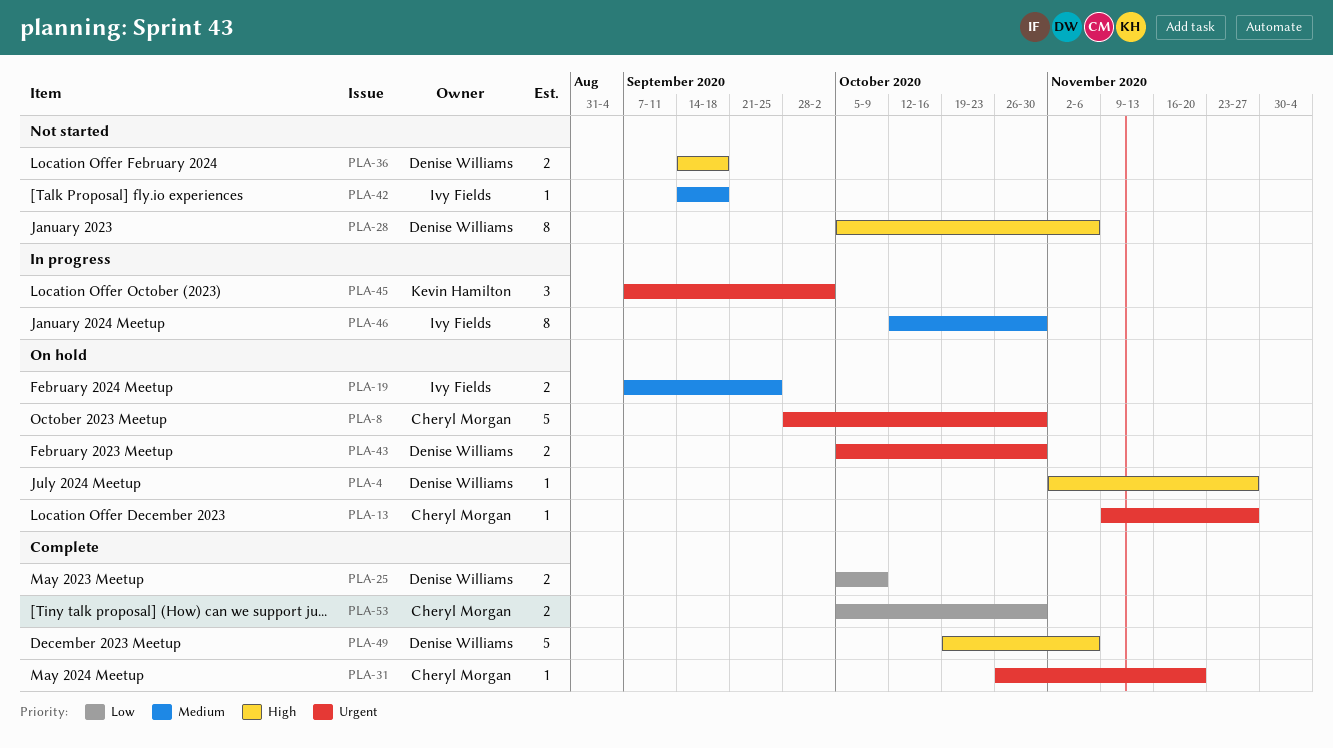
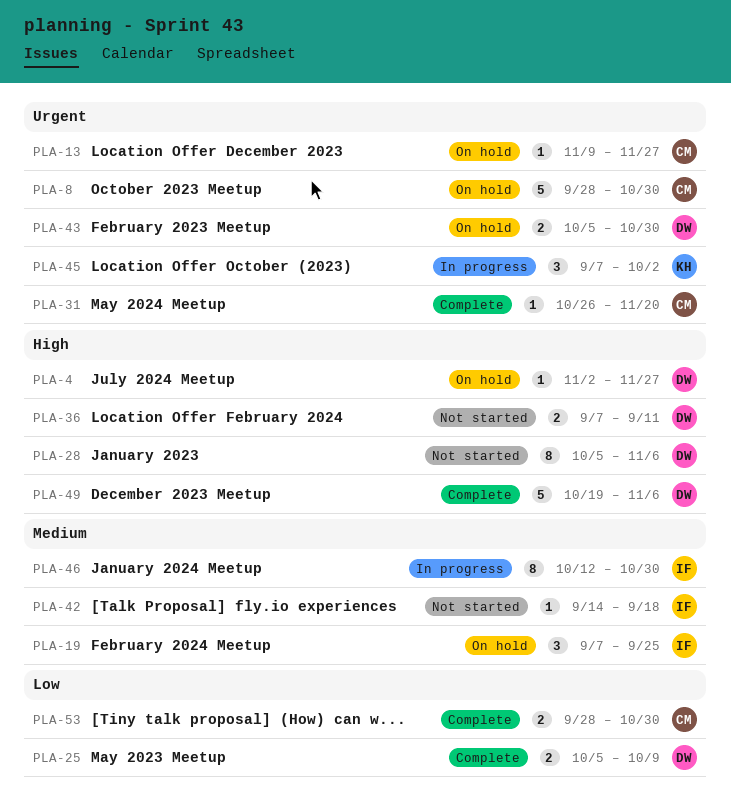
PLA-19, estimate: 2 -> 3
PLA-36, start: Sep 14 -> Sep 7
PLA-36, due: Sep 18 -> Sep 11
PLA-53, start: Oct 5 -> Sep 28

